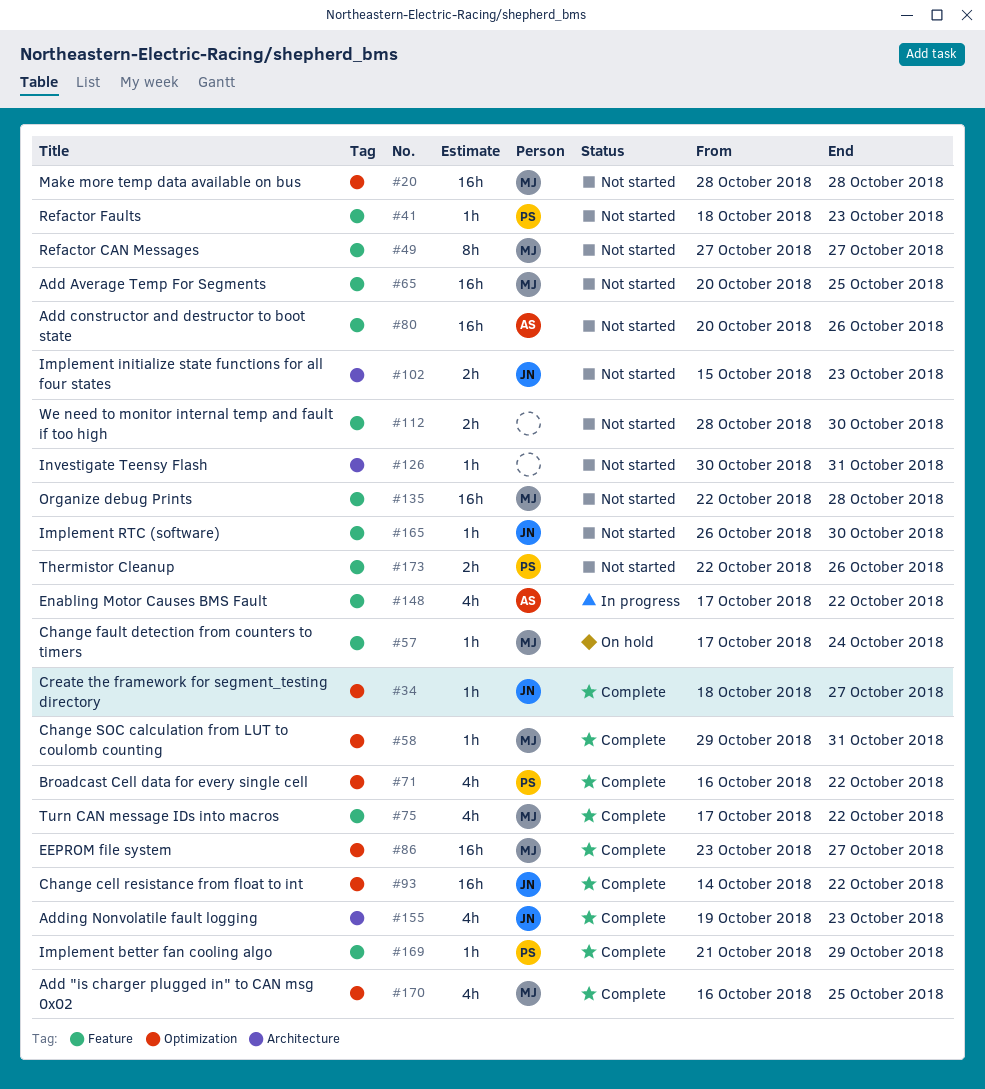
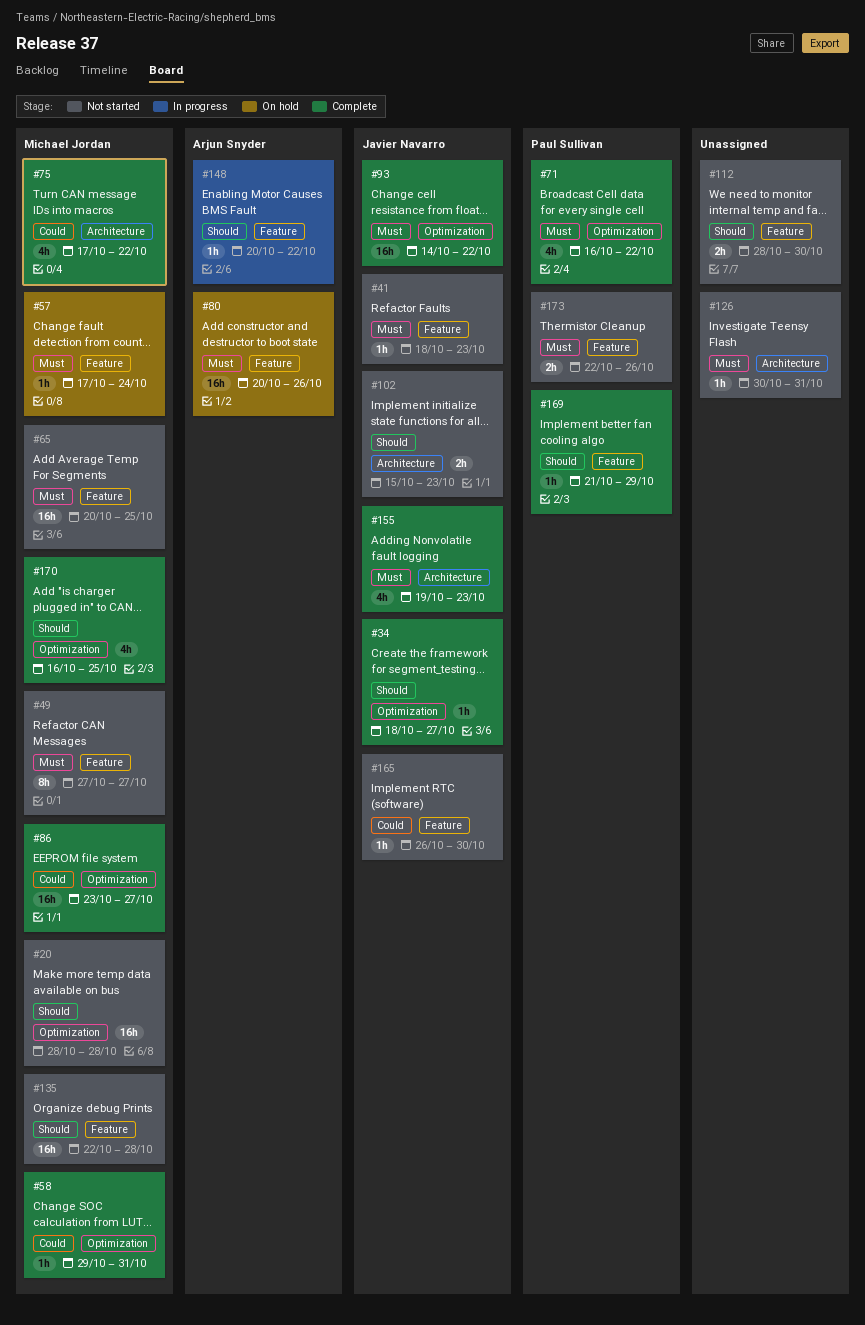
#41, owner: Paul Sullivan -> Javier Navarro
#75, label: Feature -> Architecture
#80, status: Not started -> On hold
#148, estimate: 4h -> 1h
#148, start: Oct 17 -> Oct 20

